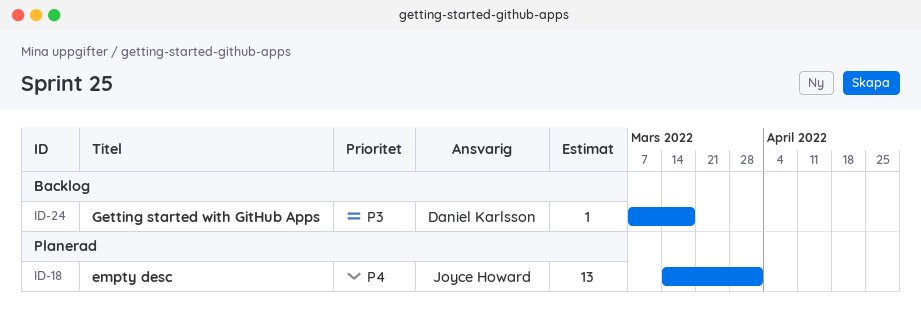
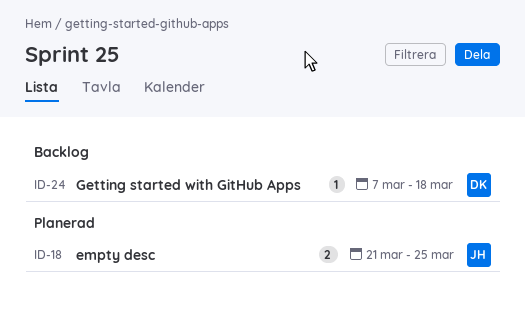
ID-18, estimate: 13 -> 2
ID-18, start: Mar 14 -> Mar 21
ID-18, due: Apr 1 -> Mar 25

